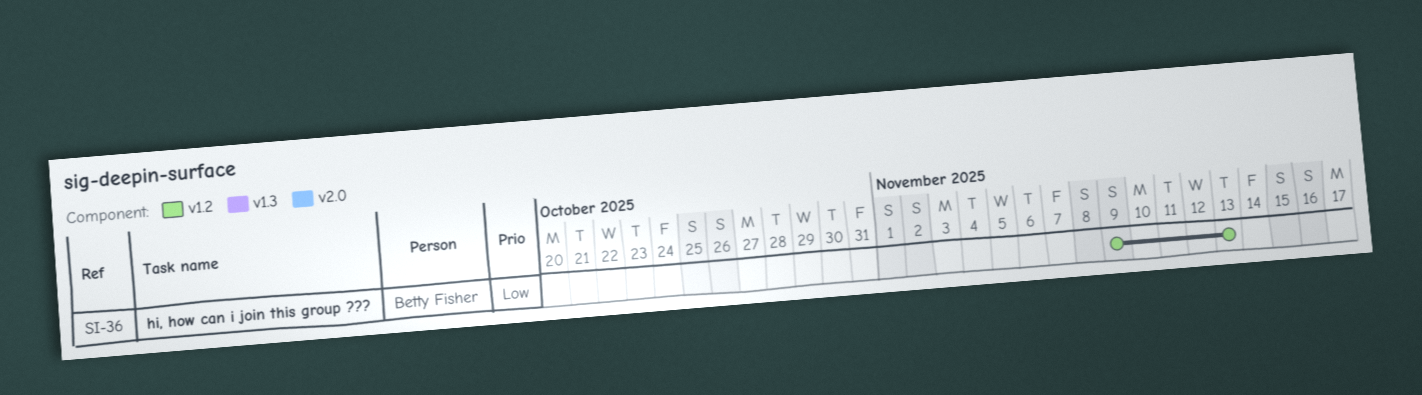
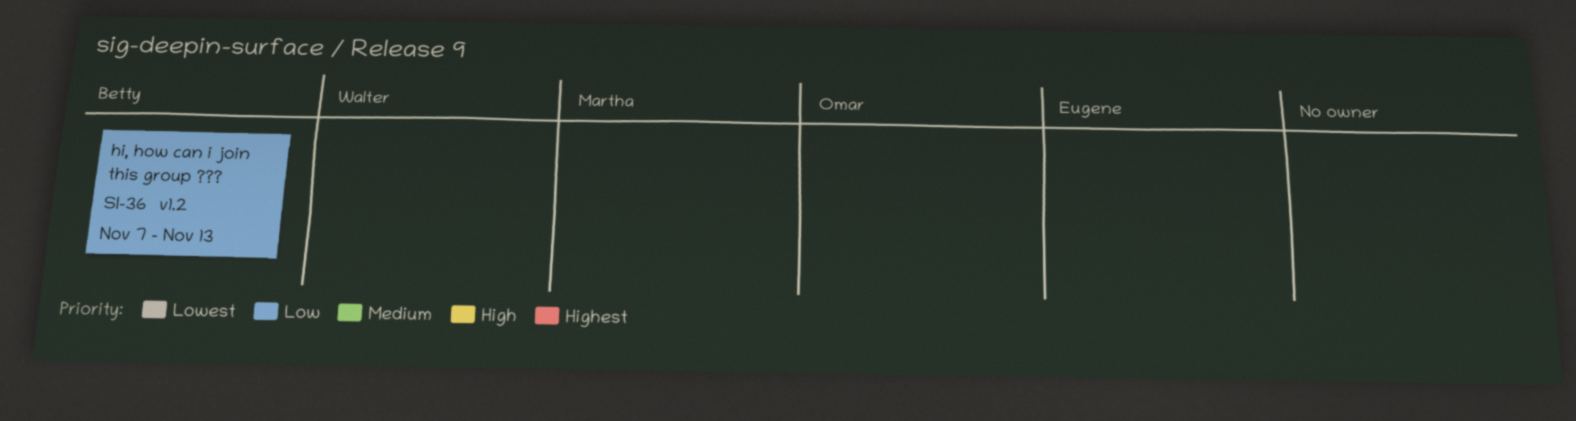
SI-36, start: Nov 9 -> Nov 7

